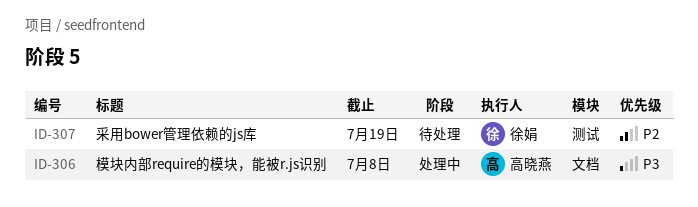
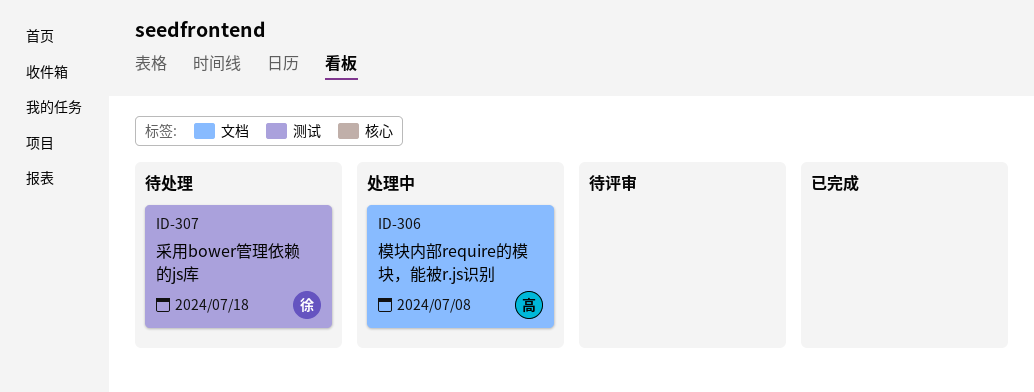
ID-307, due: Jul 19 -> Jul 18

